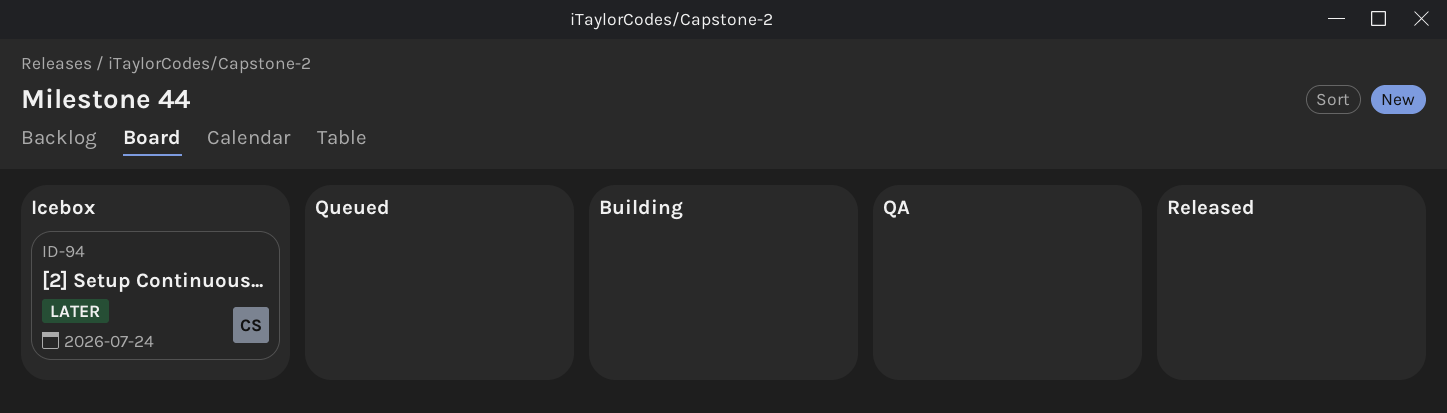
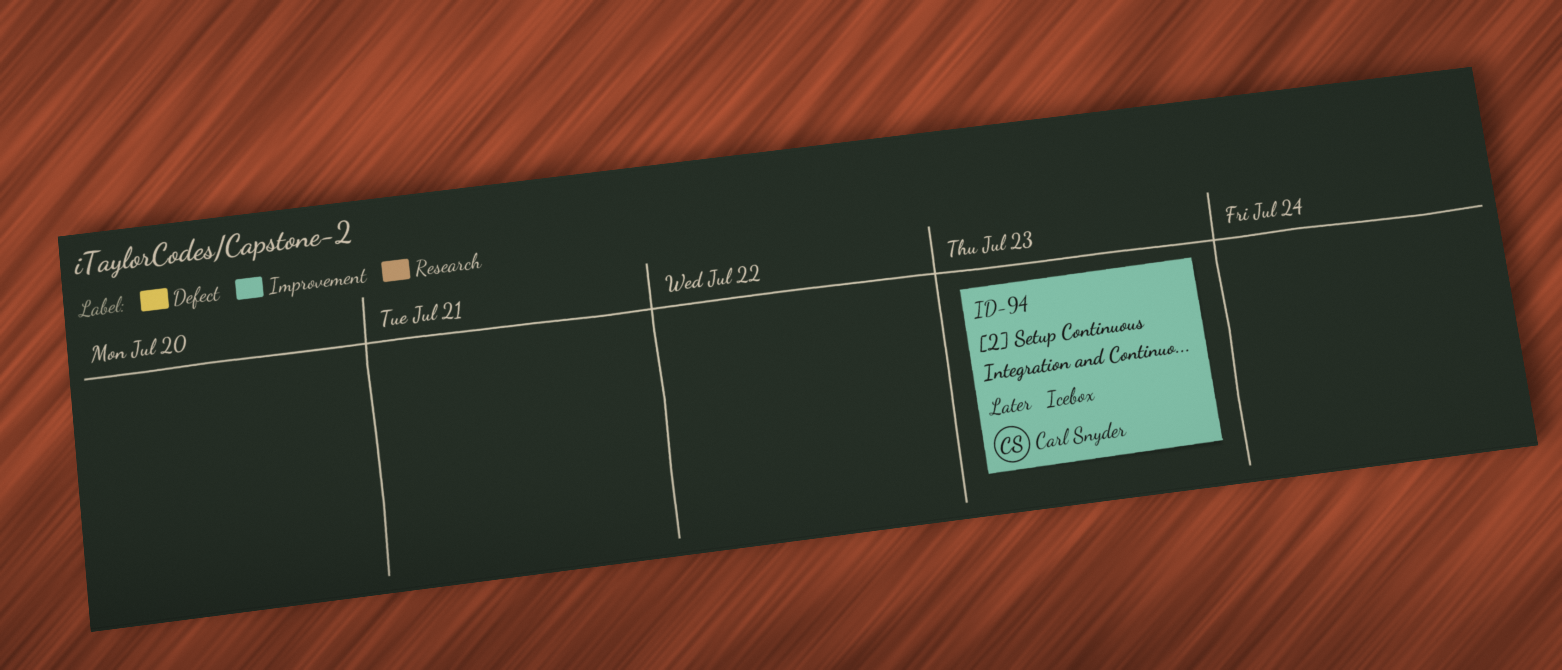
ID-94, due: Jul 24 -> Jul 23

